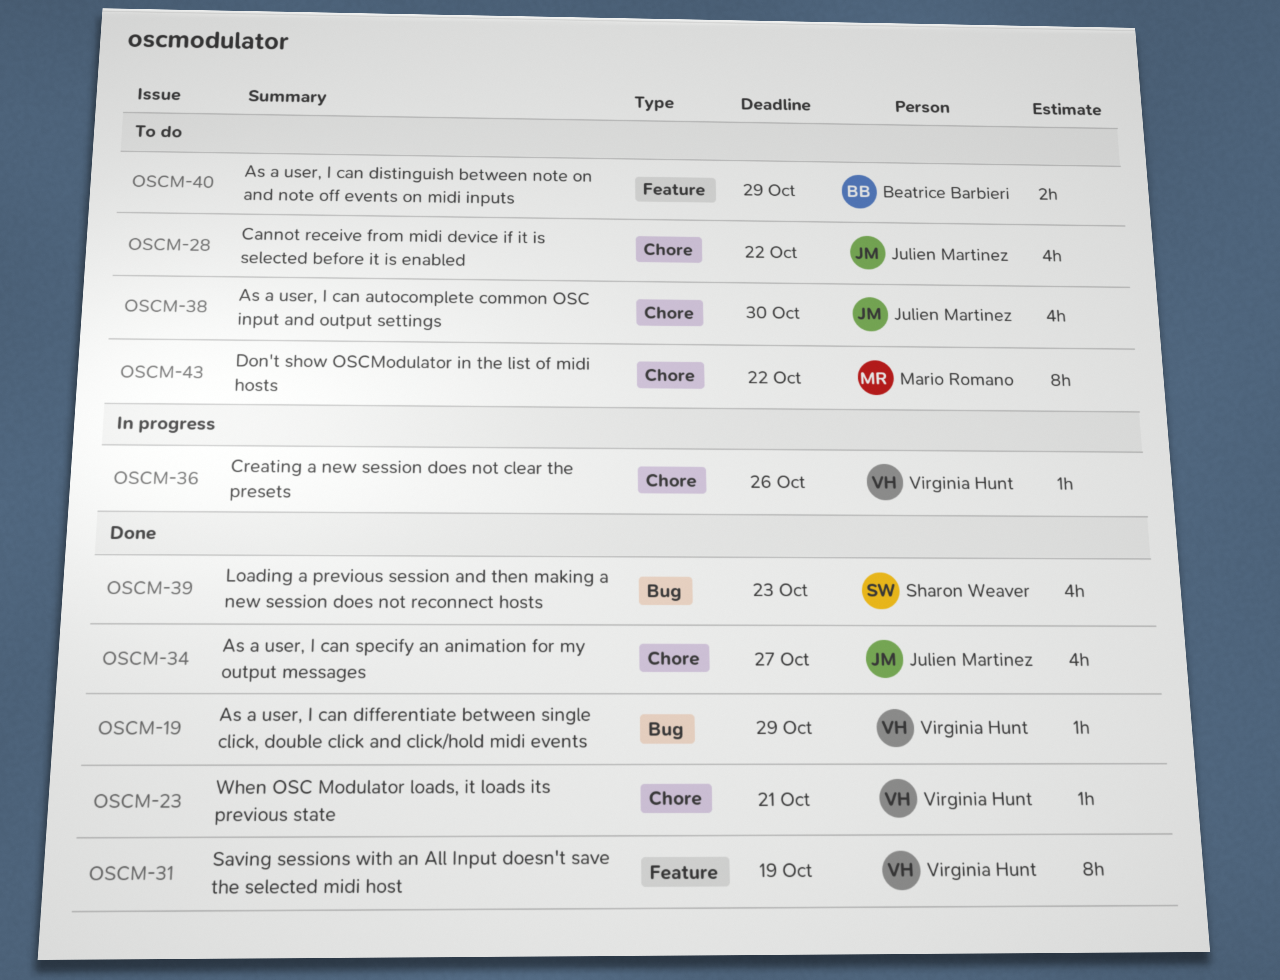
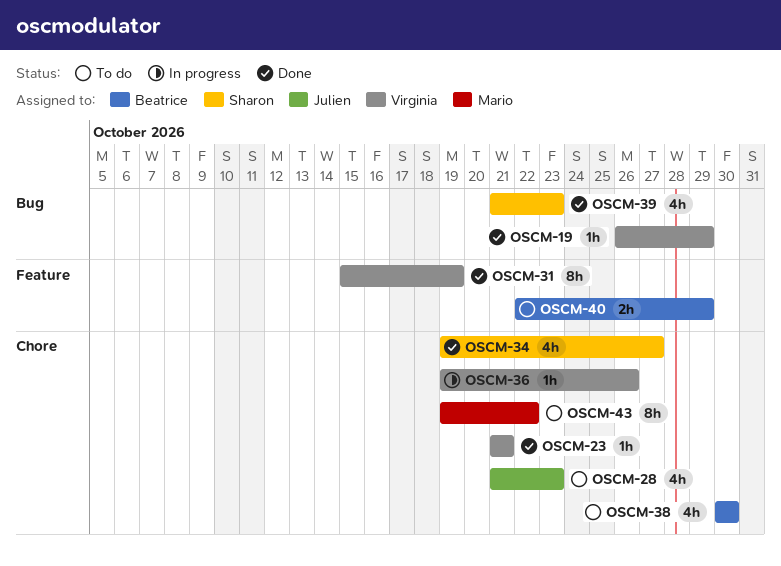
OSCM-28, due: Oct 22 -> Oct 23
OSCM-34, owner: Julien Martinez -> Sharon Weaver
OSCM-38, owner: Julien Martinez -> Beatrice Barbieri

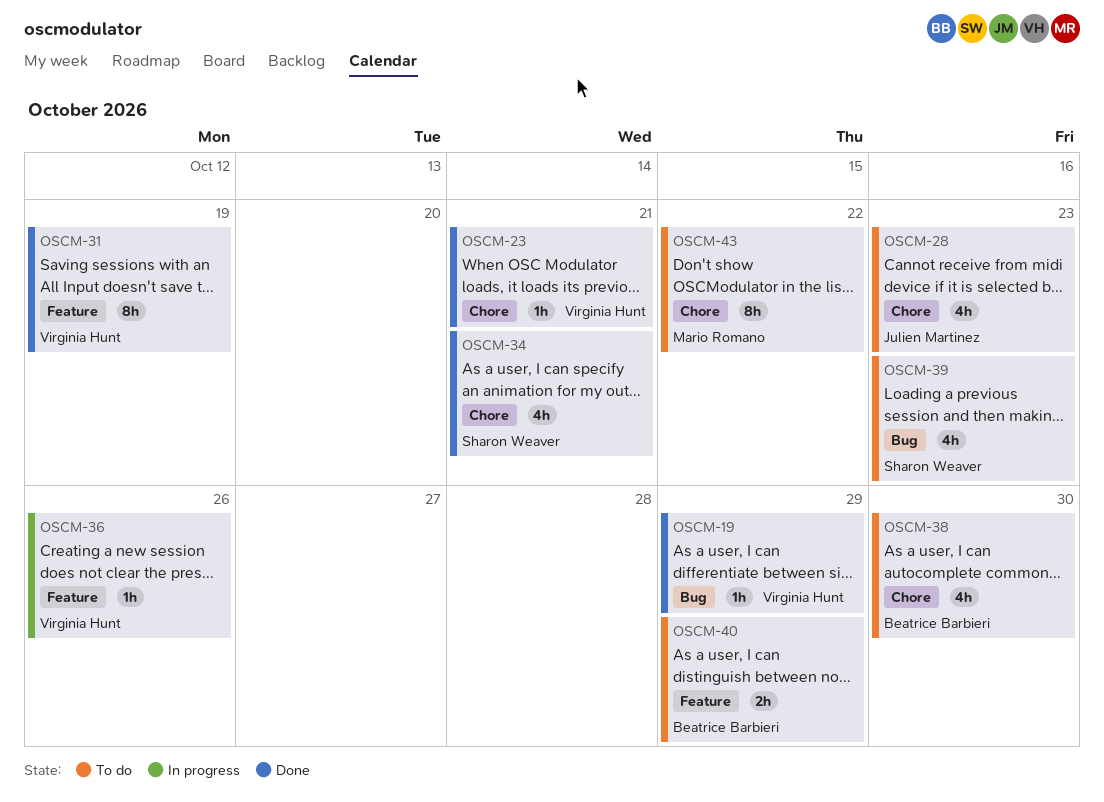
OSCM-34, due: Oct 27 -> Oct 21
OSCM-36, label: Chore -> Feature
OSCM-39, status: Done -> To do

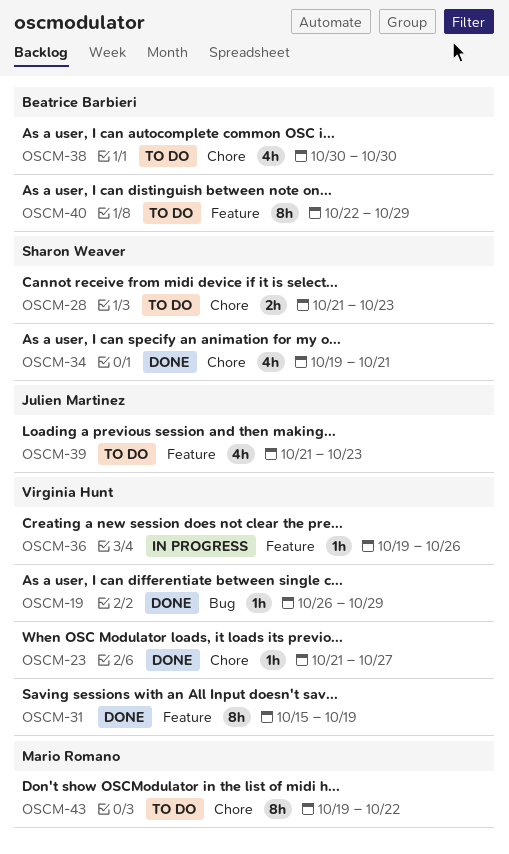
OSCM-23, due: Oct 21 -> Oct 27
OSCM-28, owner: Julien Martinez -> Sharon Weaver
OSCM-28, estimate: 4h -> 2h
OSCM-39, owner: Sharon Weaver -> Julien Martinez
OSCM-39, label: Bug -> Feature
OSCM-40, estimate: 2h -> 8h

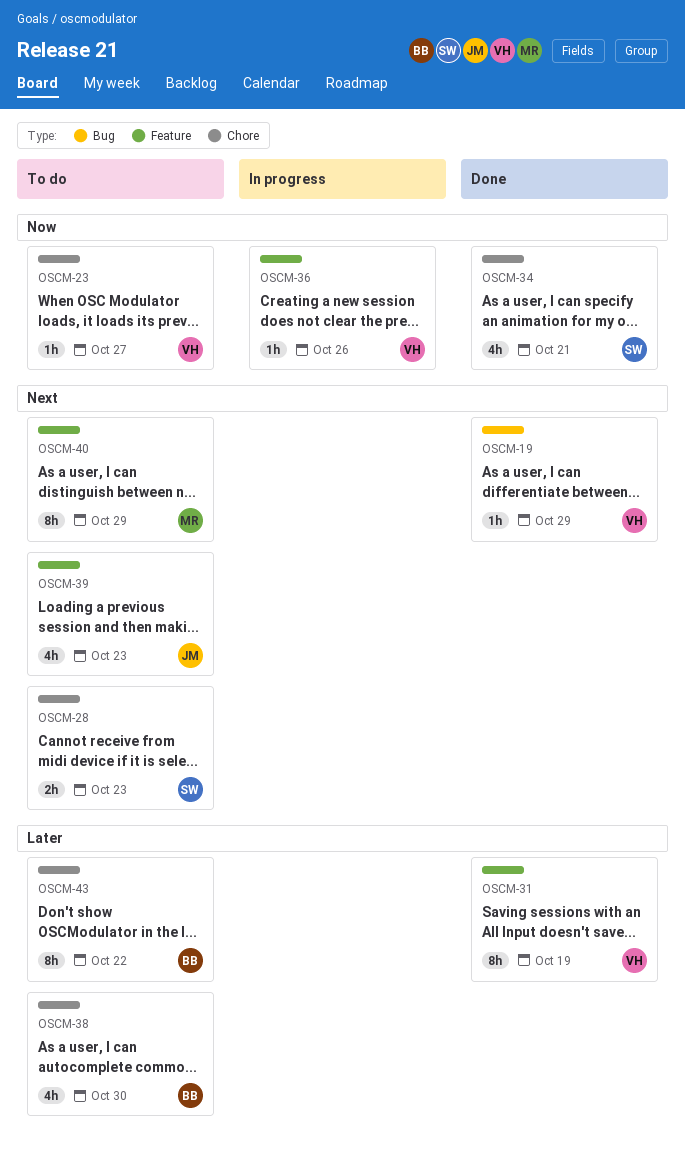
OSCM-23, status: Done -> To do
OSCM-40, owner: Beatrice Barbieri -> Mario Romano
OSCM-43, owner: Mario Romano -> Beatrice Barbieri

